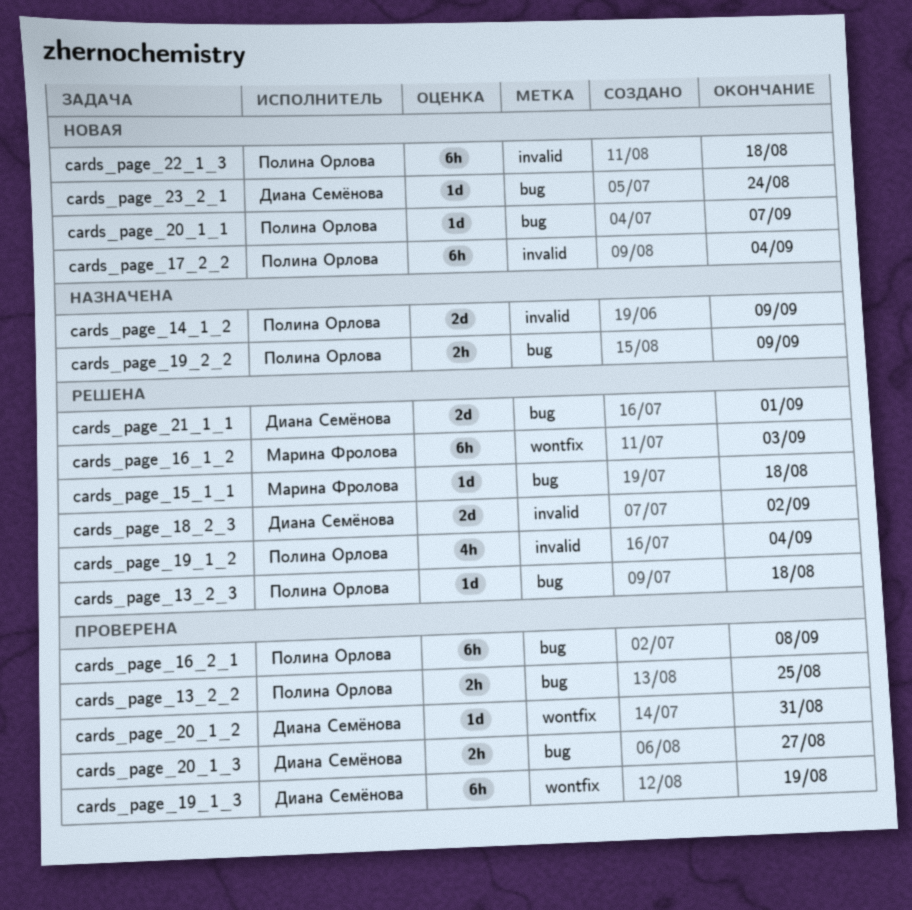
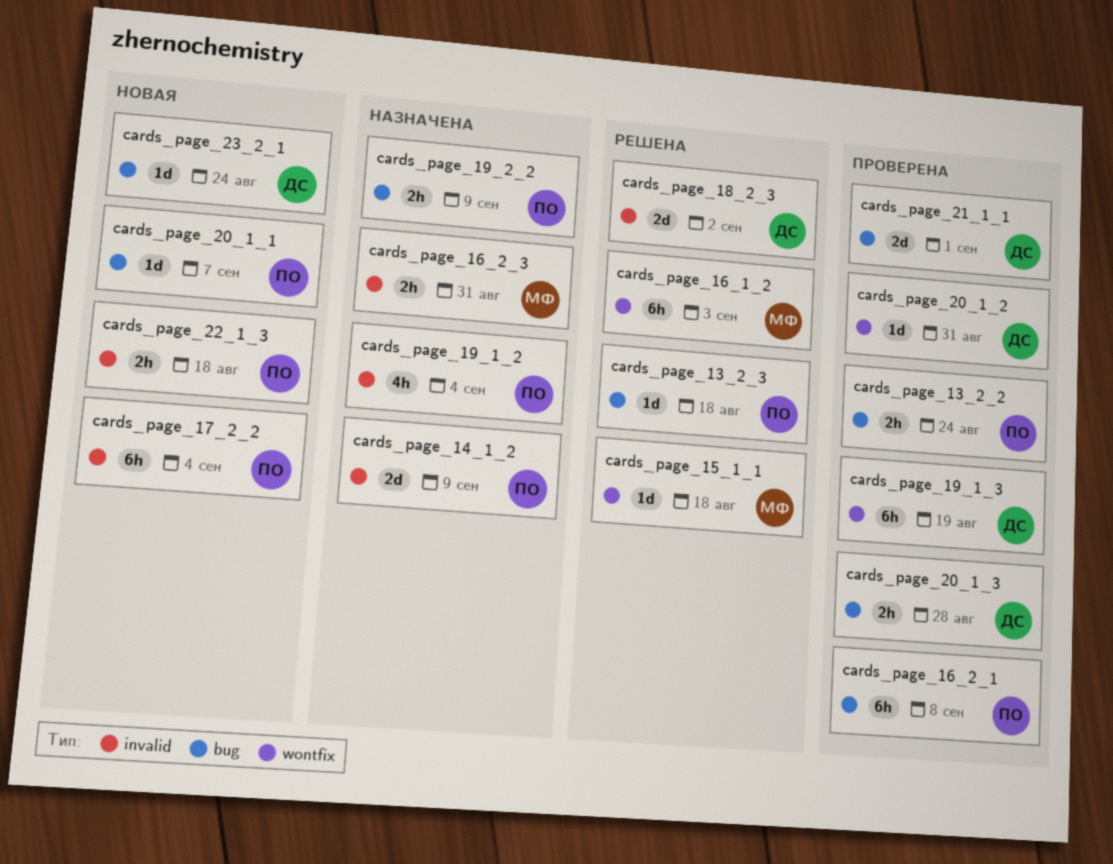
cards_page_13_2_2, due: Aug 25 -> Aug 24
cards_page_15_1_1, label: bug -> wontfix
cards_page_16_2_3: none -> present
cards_page_19_1_2, status: Решена -> Назначена
cards_page_20_1_3, due: Aug 27 -> Aug 28
cards_page_21_1_1, status: Решена -> Проверена
cards_page_22_1_3, estimate: 6h -> 2h

